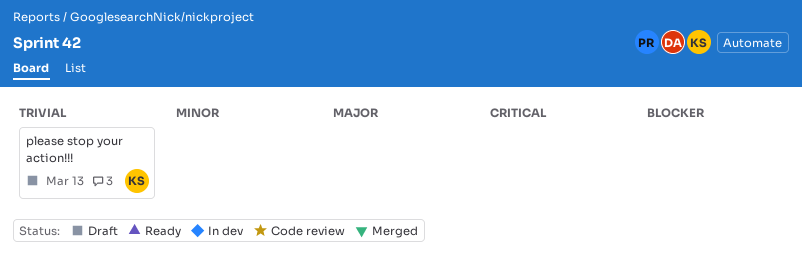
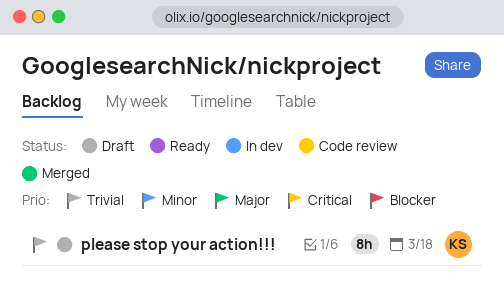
please stop your action!!!, due: Mar 13 -> Mar 18

